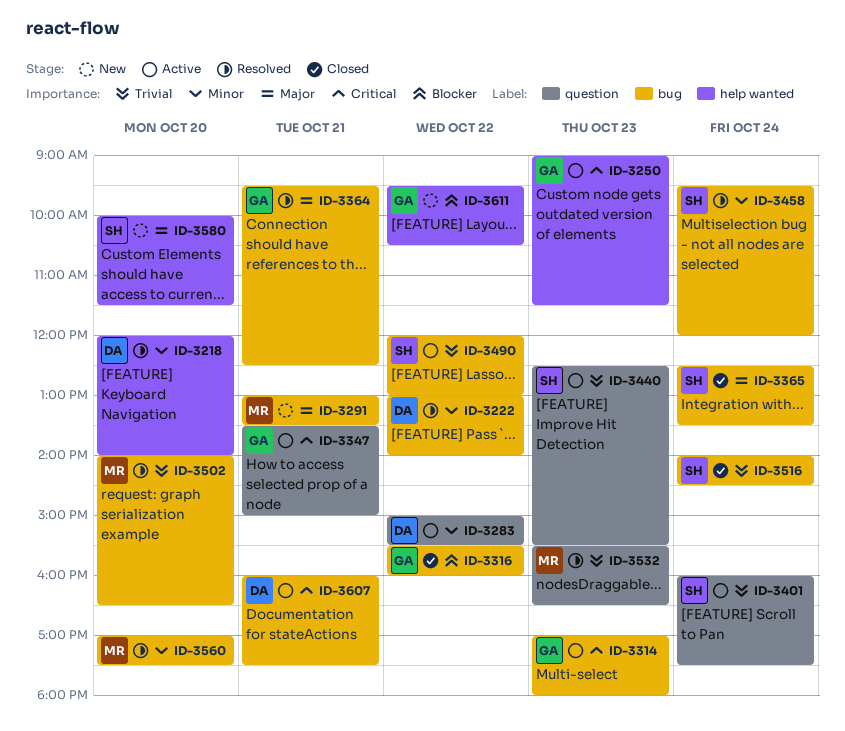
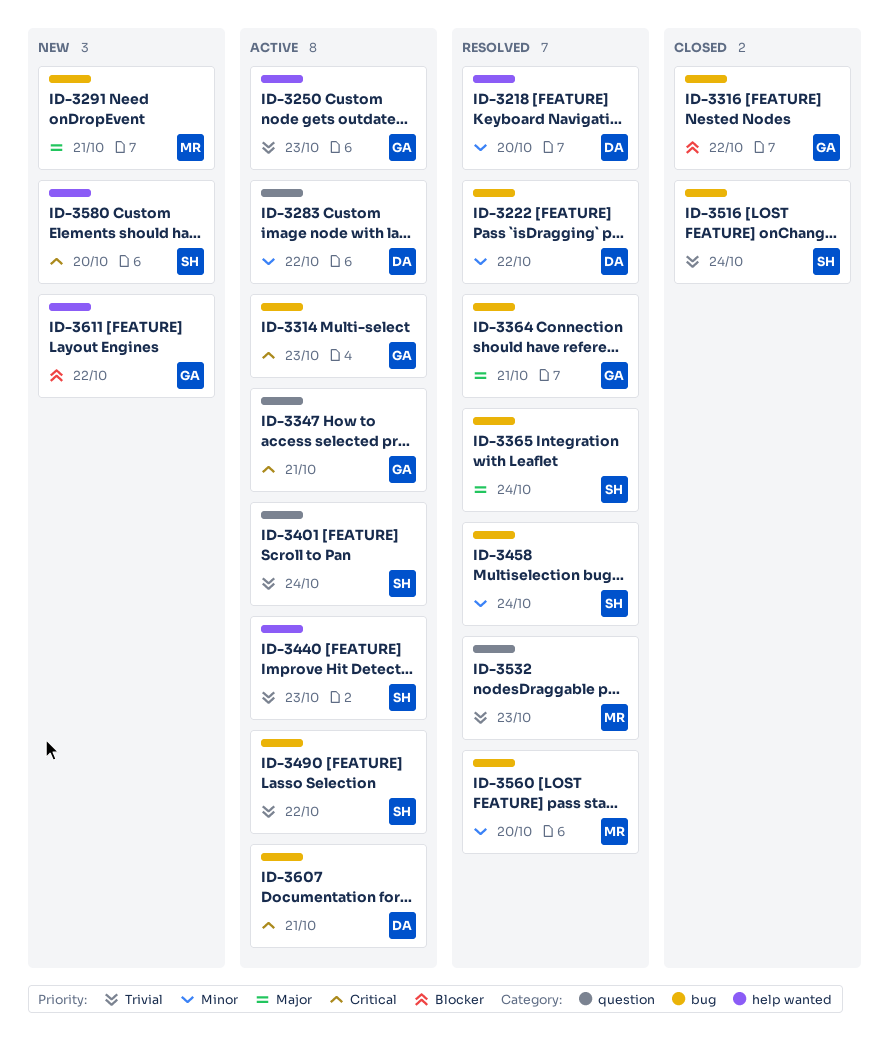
ID-3250, priority: Critical -> Trivial
ID-3365, status: Closed -> Resolved
ID-3440, label: question -> help wanted
ID-3502: present -> none
ID-3580, priority: Major -> Critical

